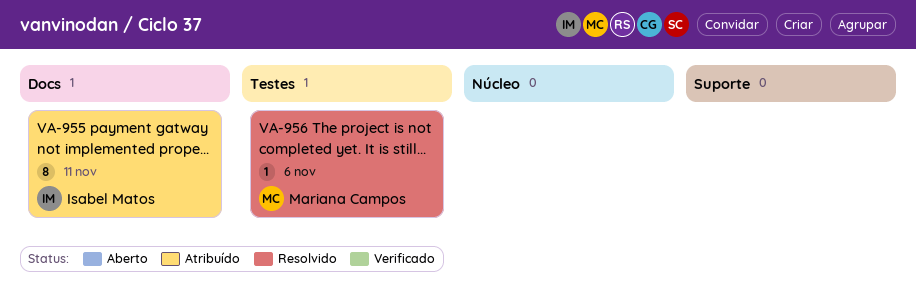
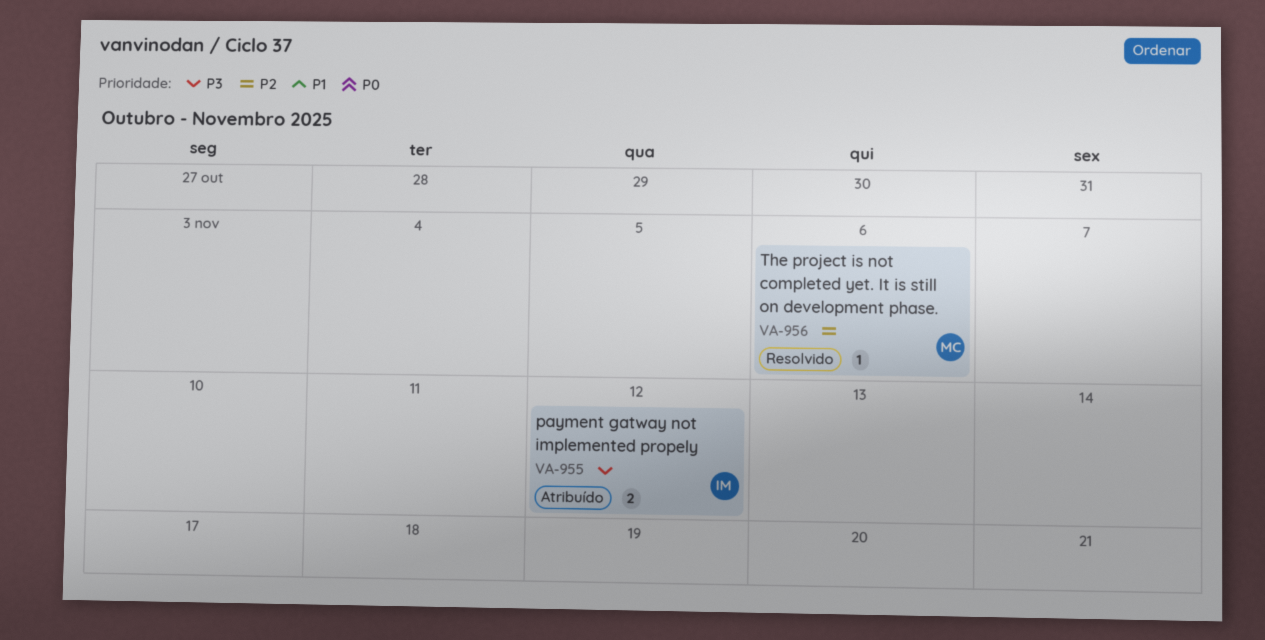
VA-955, estimate: 8 -> 2
VA-955, due: Nov 11 -> Nov 12

